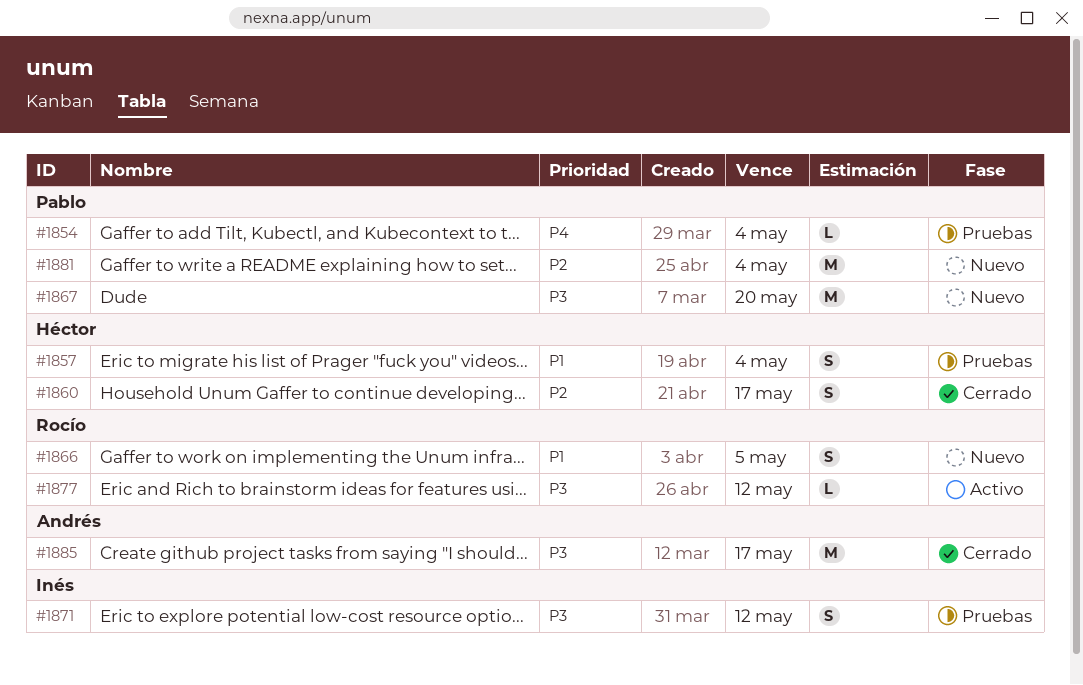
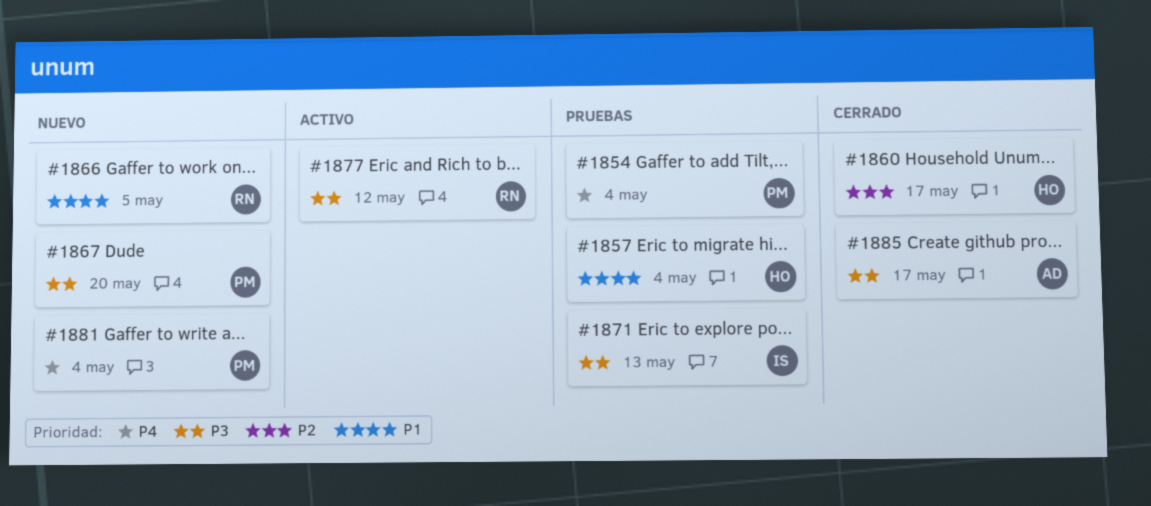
#1871, due: May 12 -> May 13
#1881, priority: P2 -> P4

